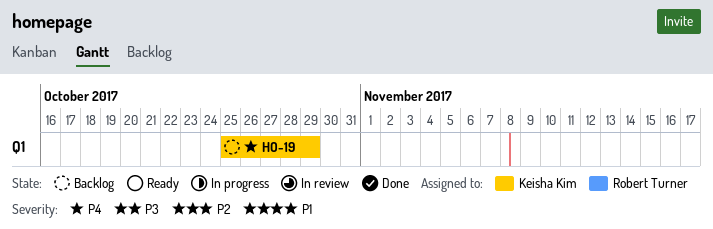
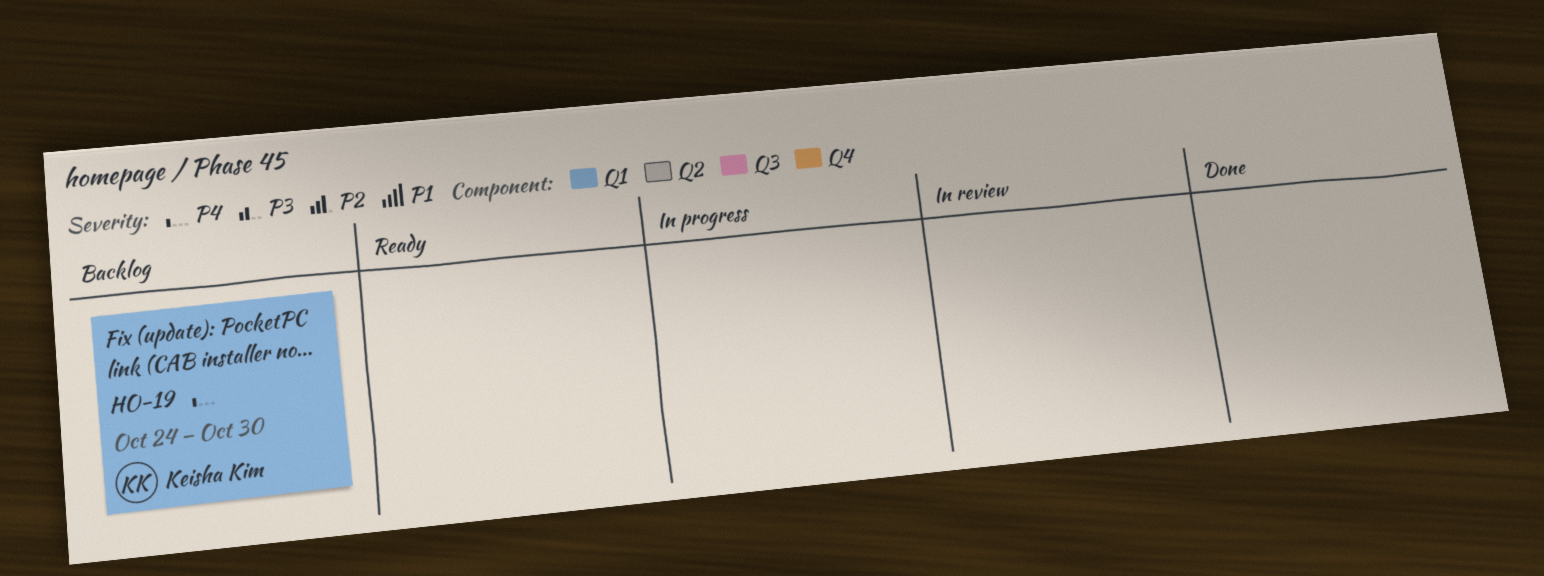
HO-19, start: Oct 25 -> Oct 24
HO-19, due: Oct 29 -> Oct 30

